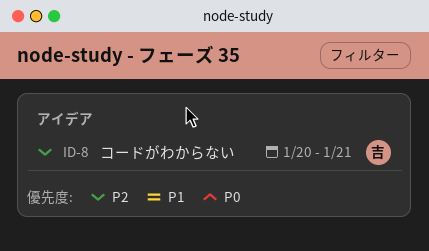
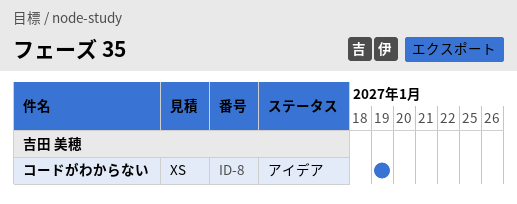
ID-8, start: Jan 20 -> Jan 19
ID-8, due: Jan 21 -> Jan 19

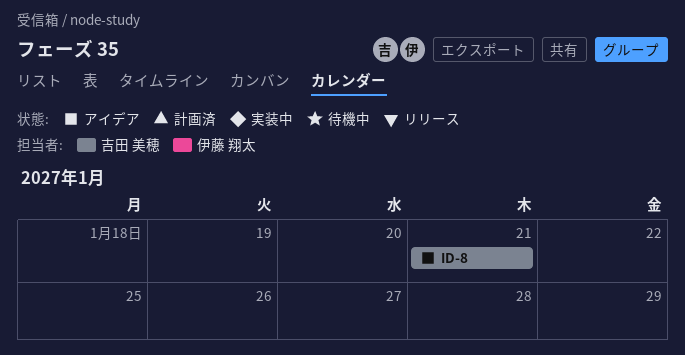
ID-8, start: Jan 19 -> Jan 21
ID-8, due: Jan 19 -> Jan 21

